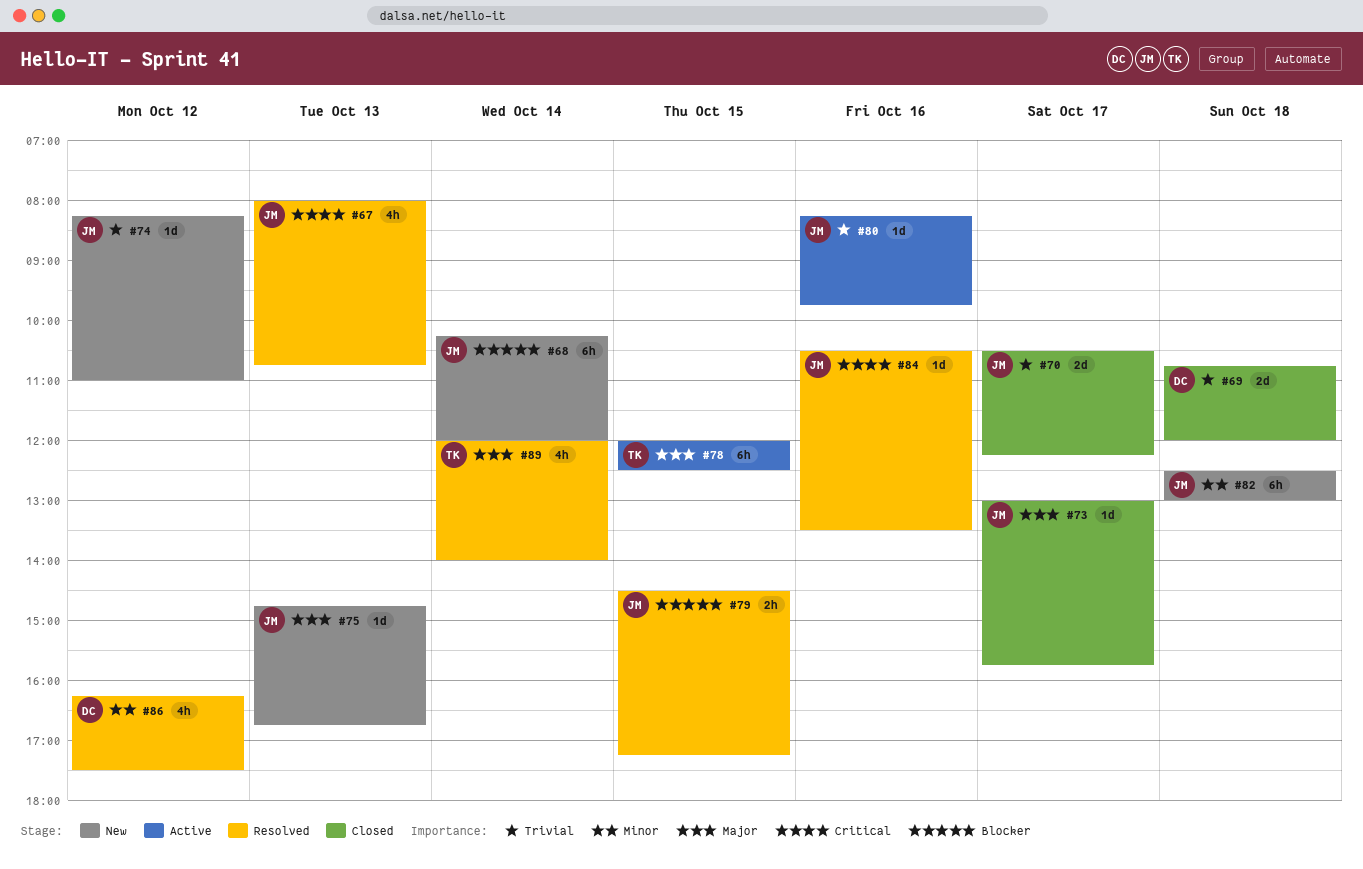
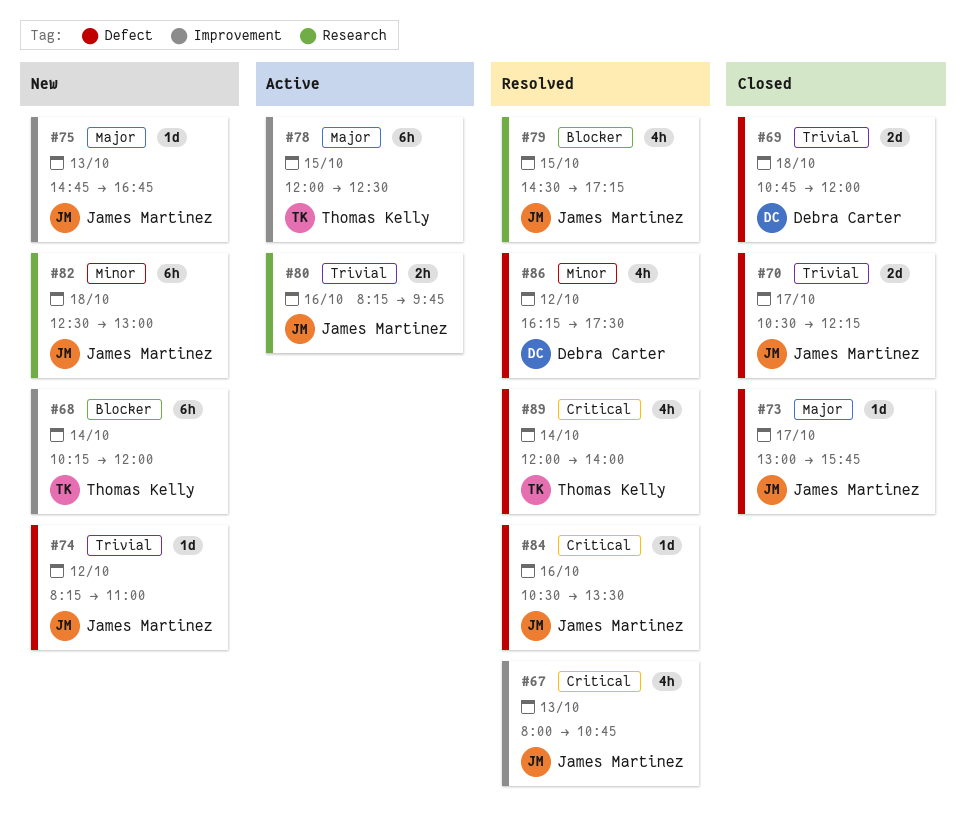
#68, owner: James Martinez -> Thomas Kelly
#79, estimate: 2h -> 4h
#80, estimate: 1d -> 2h
#89, priority: Major -> Critical

